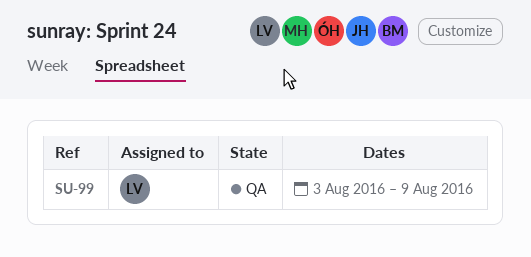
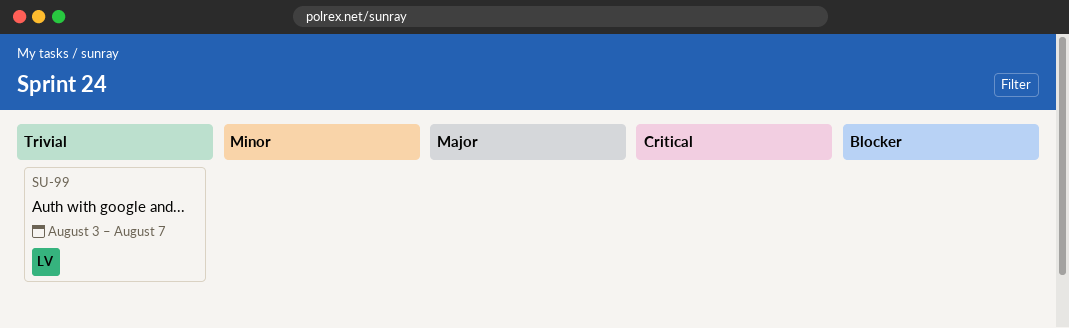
SU-99, due: Aug 9 -> Aug 7

